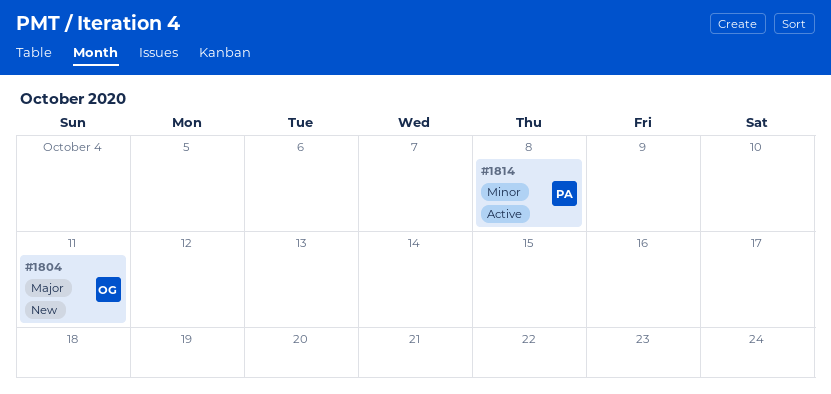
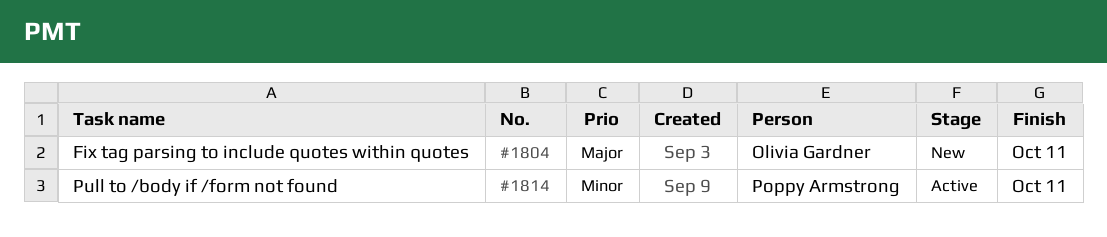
#1814, due: Oct 8 -> Oct 11

